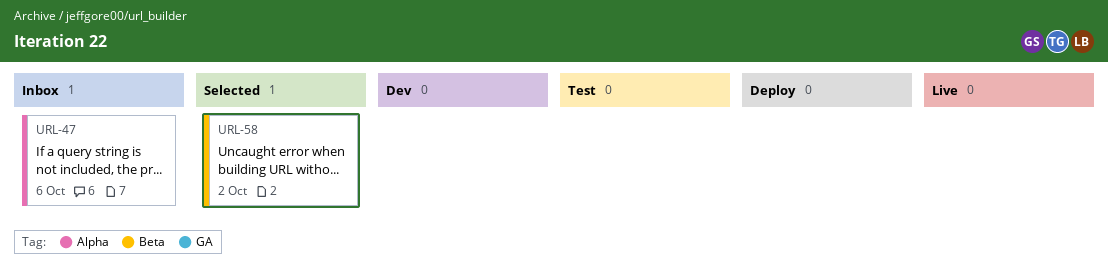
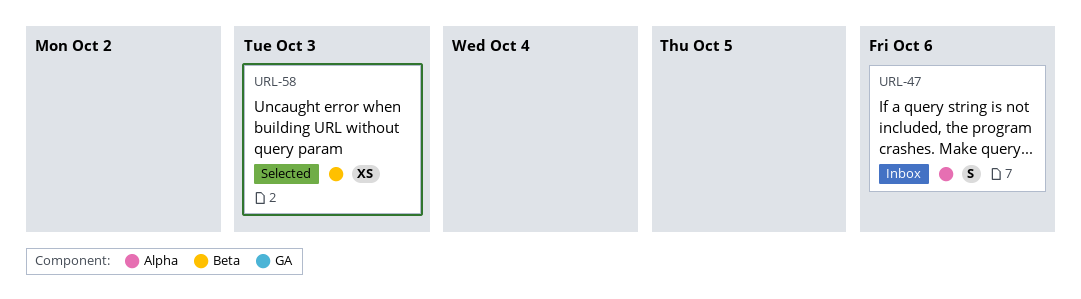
URL-58, due: Oct 2 -> Oct 3

